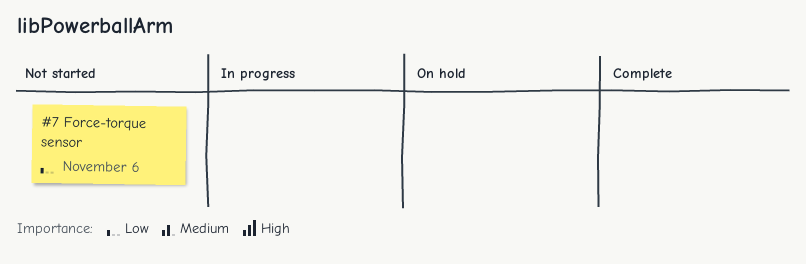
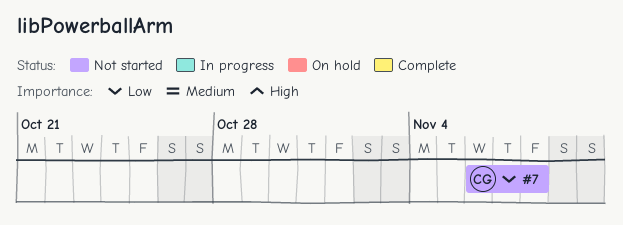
#7, due: Nov 6 -> Nov 8

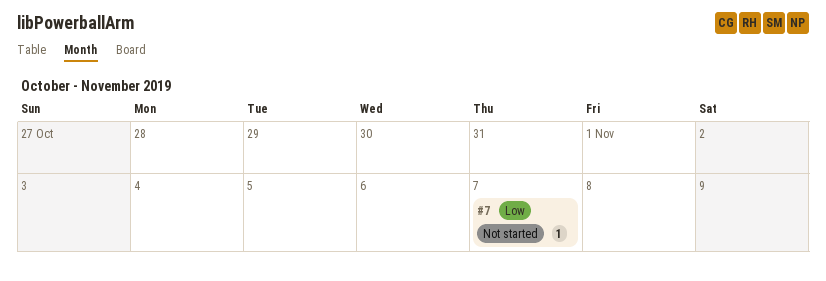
#7, due: Nov 8 -> Nov 7

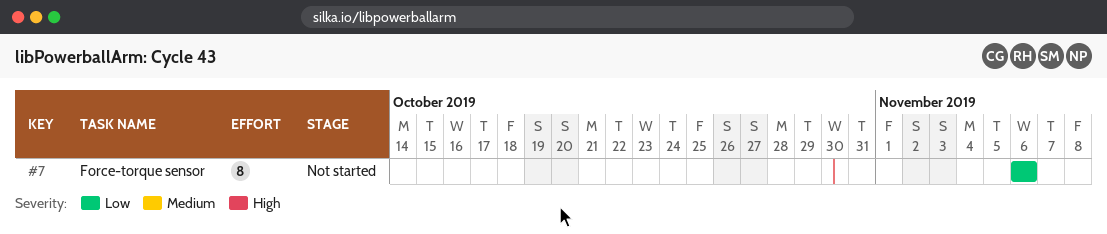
#7, estimate: 1 -> 8
#7, due: Nov 7 -> Nov 6

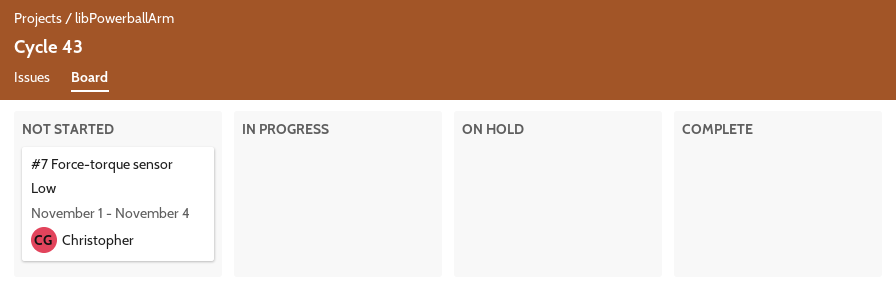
#7, start: Nov 6 -> Nov 1
#7, due: Nov 6 -> Nov 4

